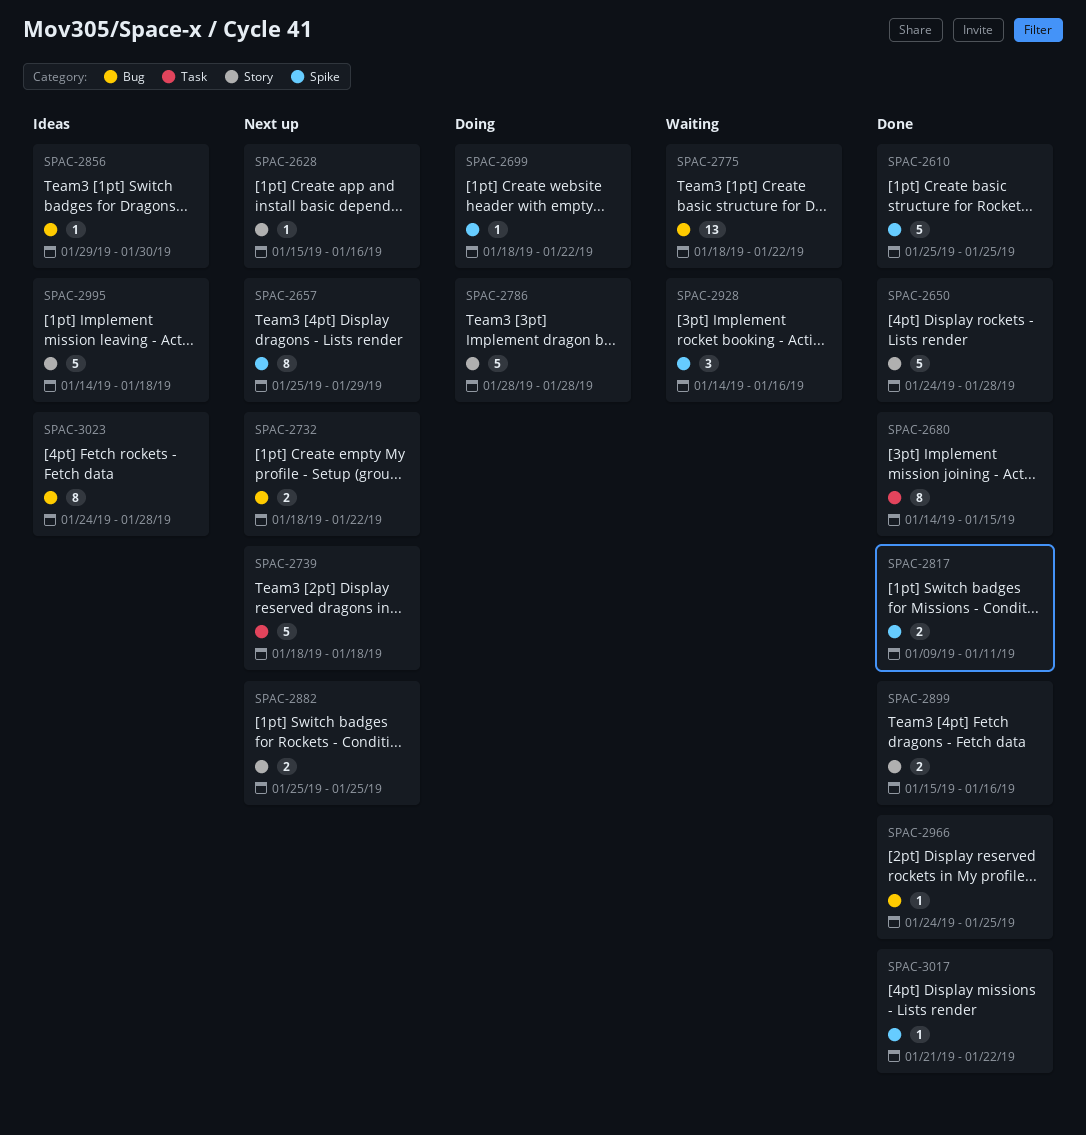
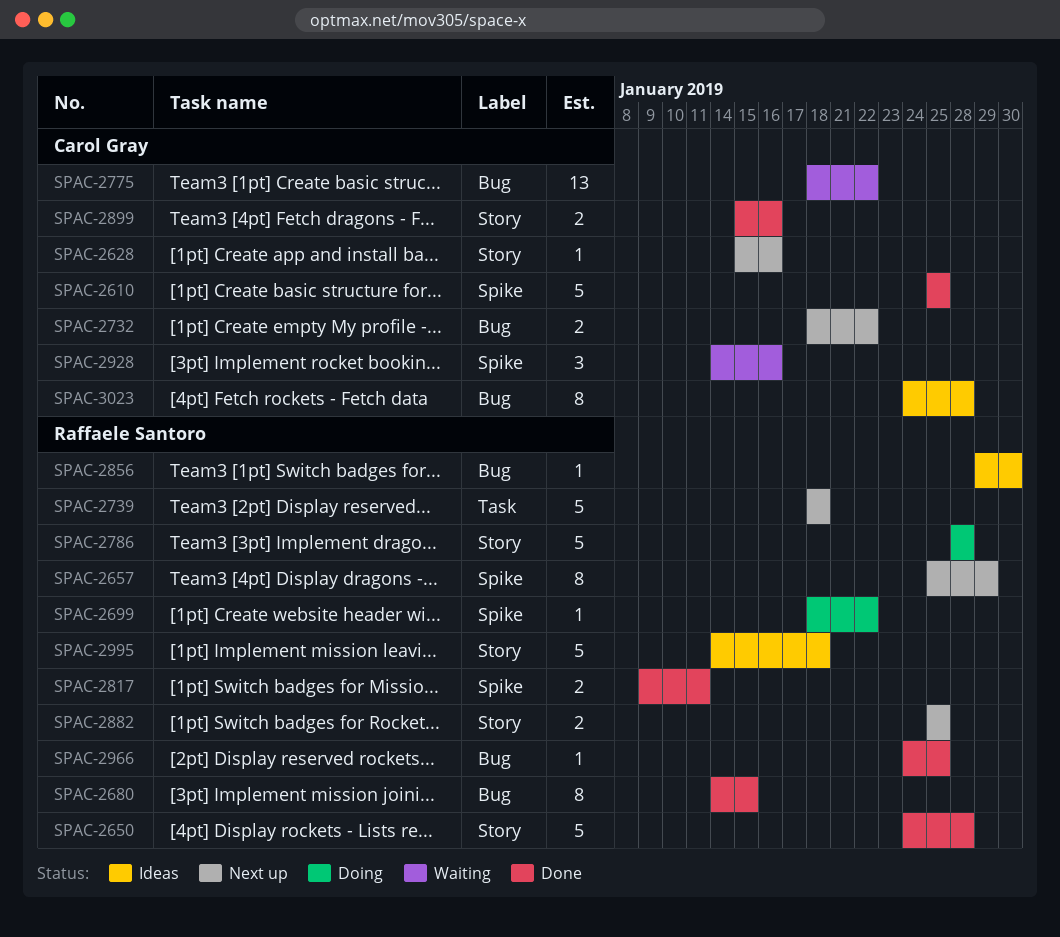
SPAC-2680, label: Task -> Bug
SPAC-3017: present -> none

